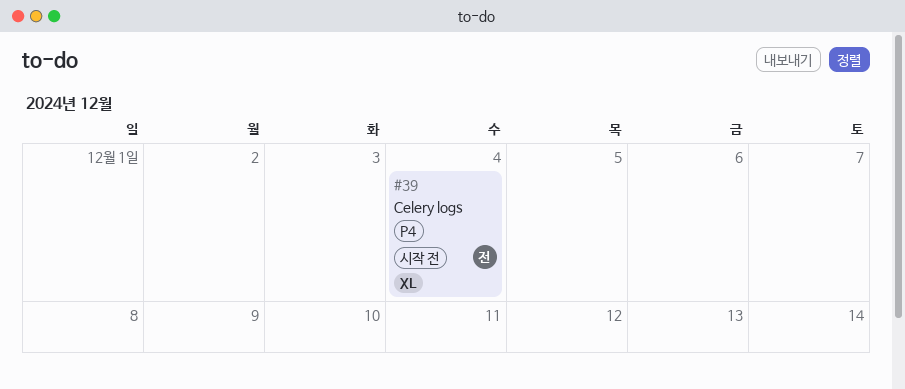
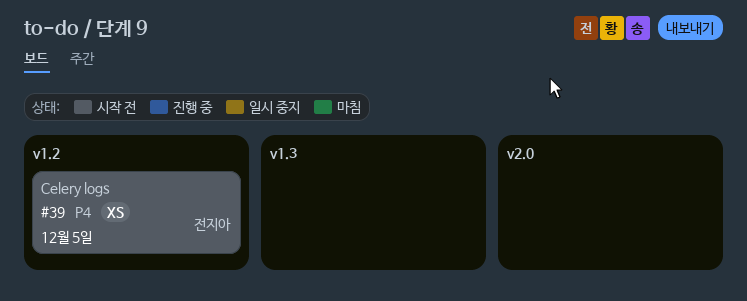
#39, estimate: XL -> XS
#39, due: Dec 4 -> Dec 5

